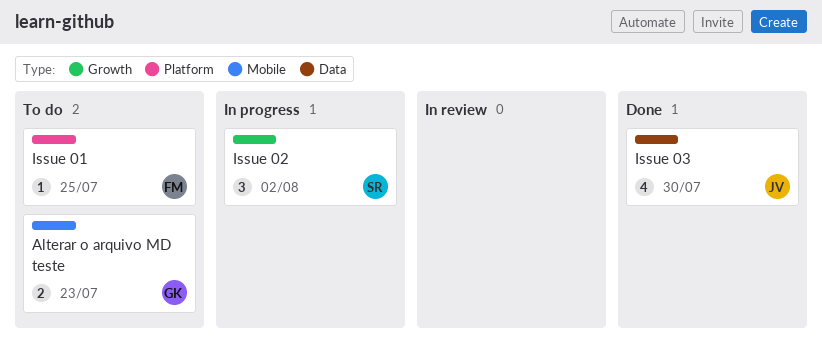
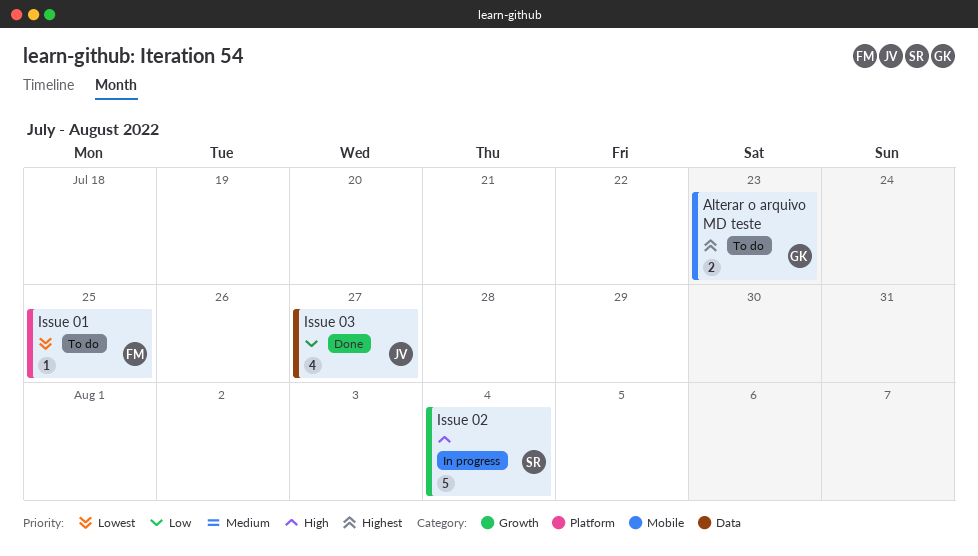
Issue 02, estimate: 3 -> 5
Issue 02, due: Aug 2 -> Aug 4
Issue 03, due: Jul 30 -> Jul 27

